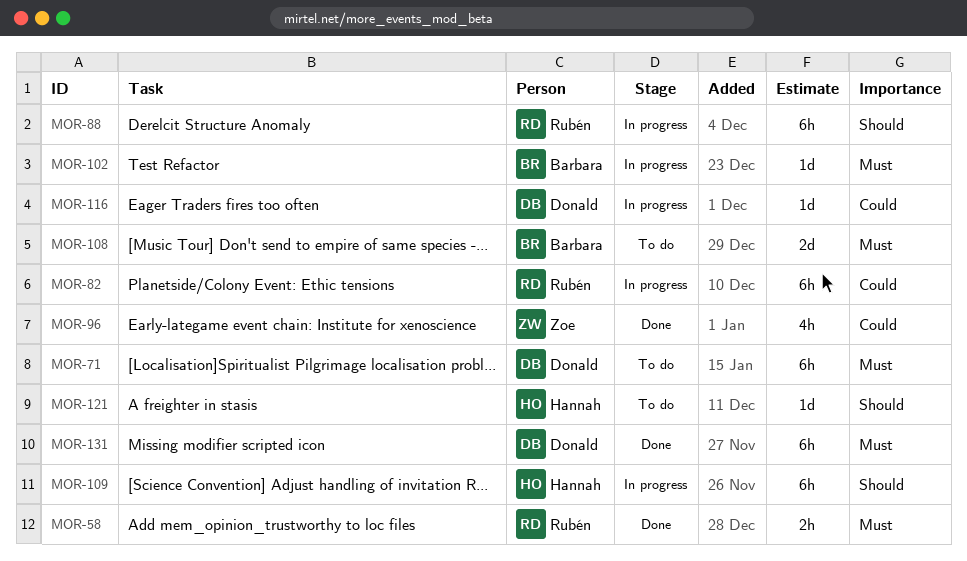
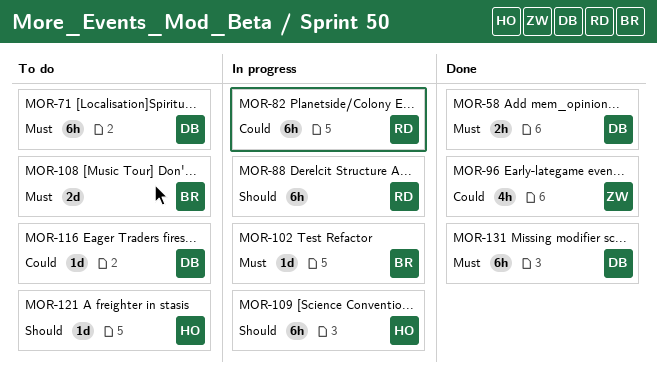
MOR-58, owner: Rubén -> Donald
MOR-116, status: In progress -> To do

